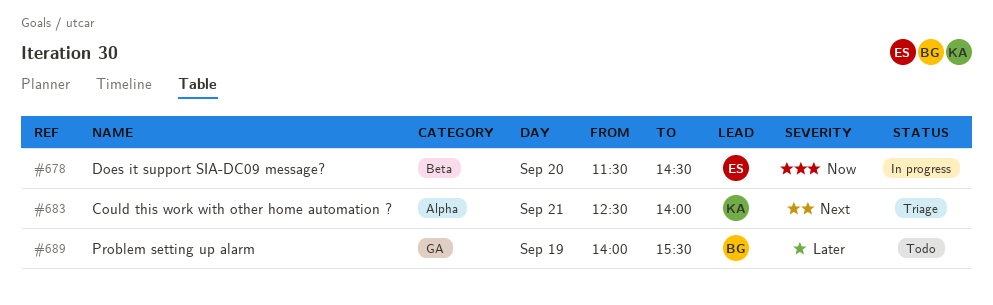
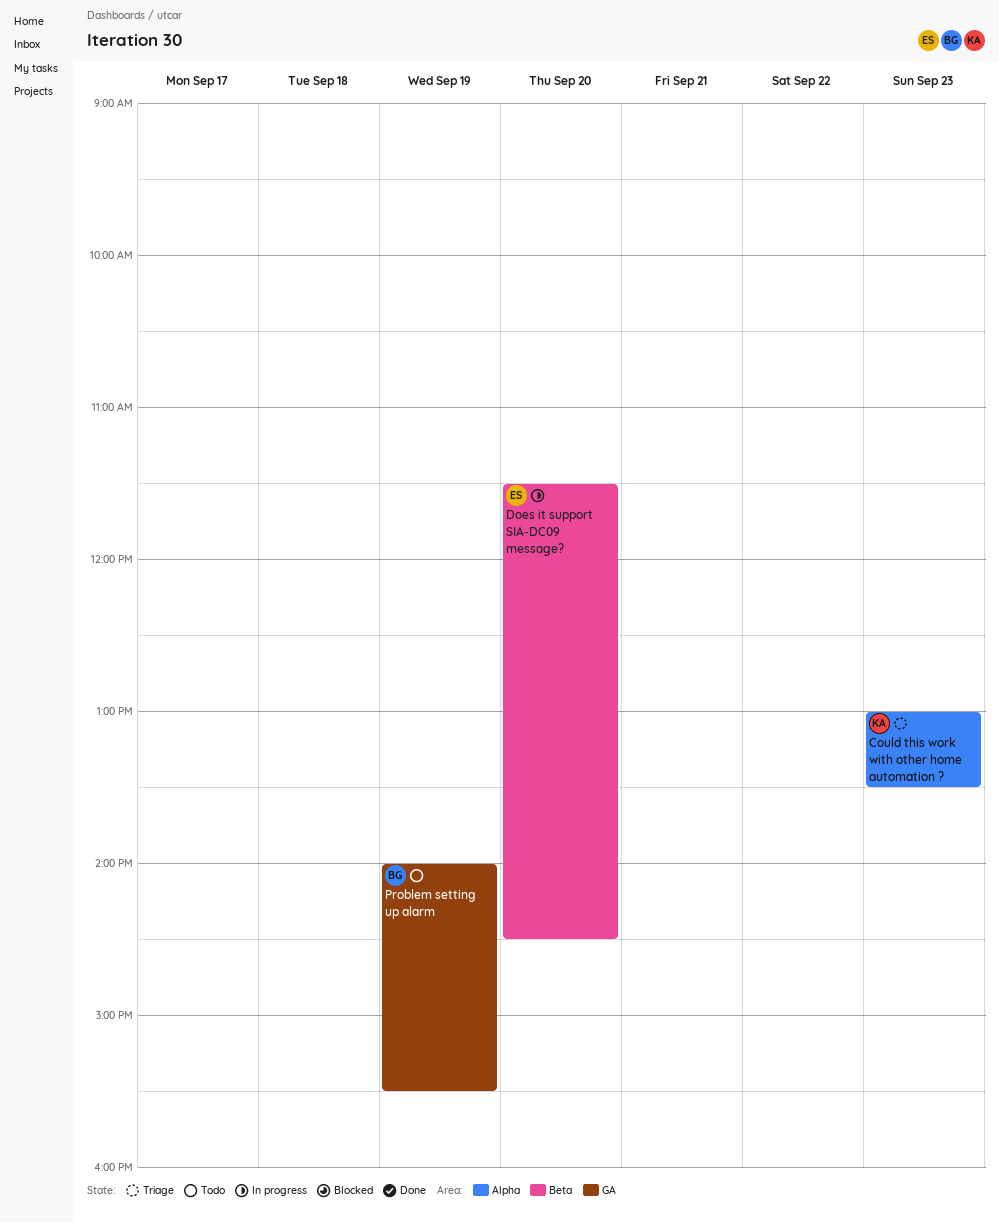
Could this work with other home automation ?, day: Sep 21 -> Sep 23
Could this work with other home automation ?, begins: 12:30 -> 13:00
Could this work with other home automation ?, ends: 14:00 -> 13:30

